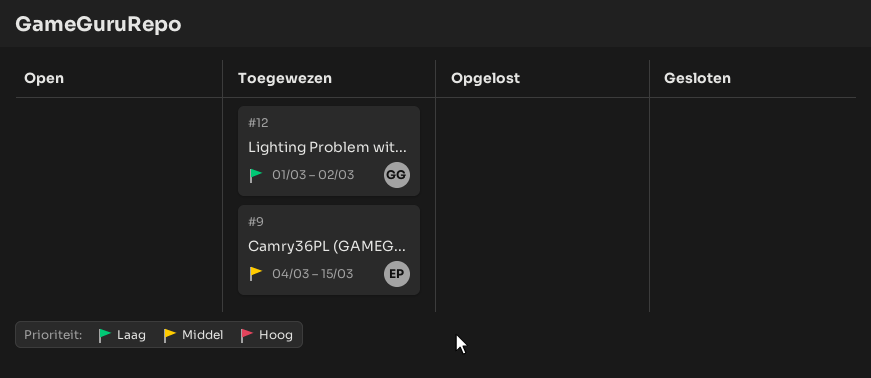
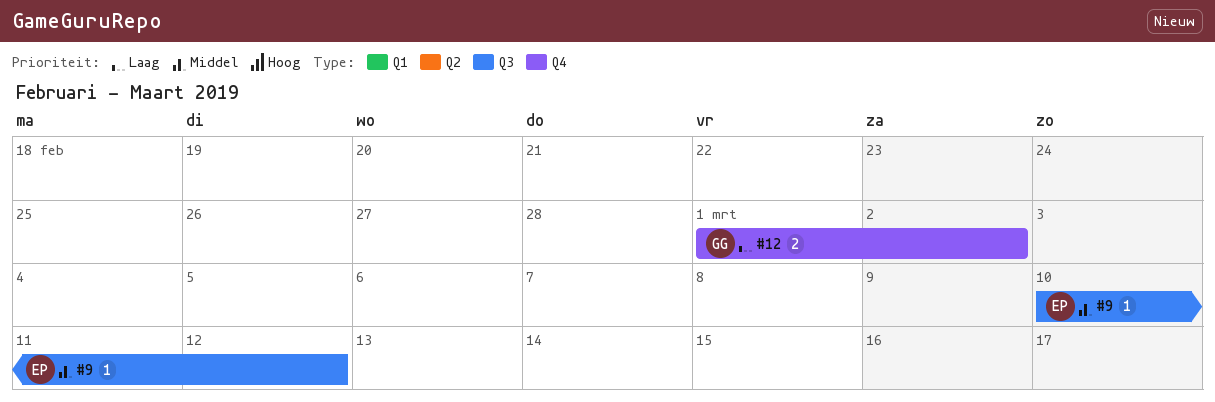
#9, start: Mar 4 -> Mar 10
#9, due: Mar 15 -> Mar 12

